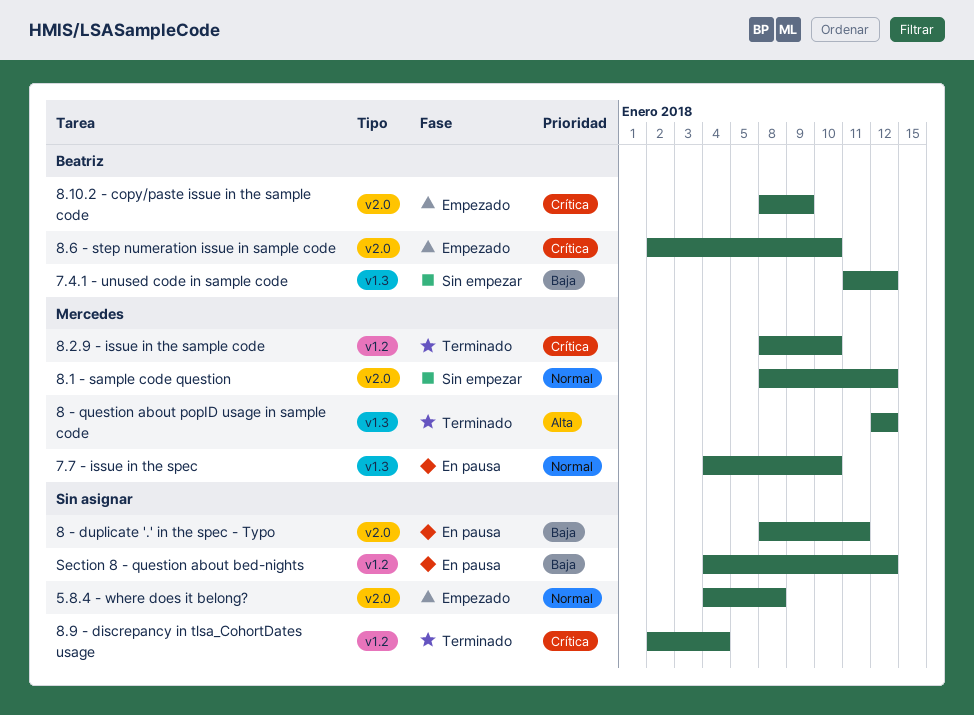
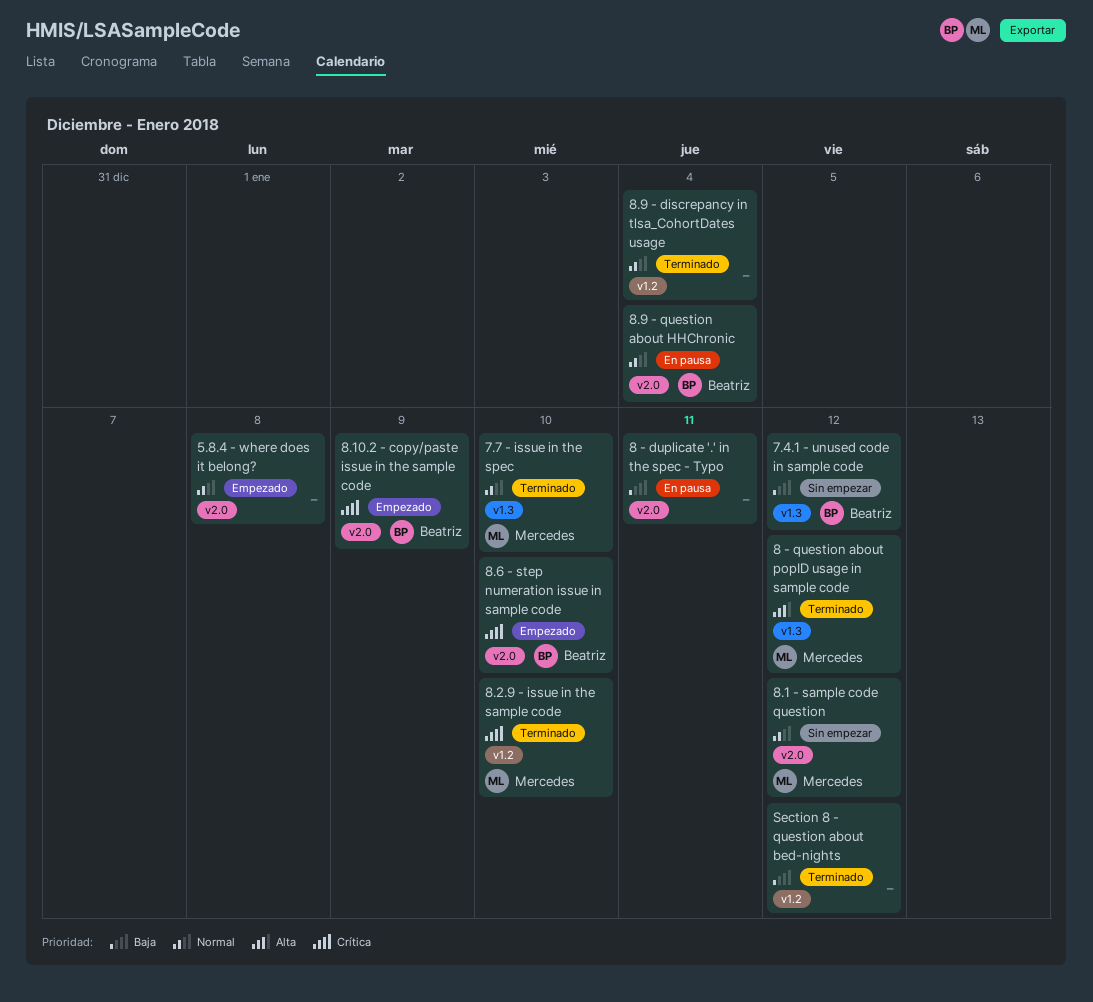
7.7 - issue in the spec, status: En pausa -> Terminado
8.9 - discrepancy in tlsa_CohortDates usage, priority: Crítica -> Normal
8.9 - question about HHChronic: none -> present
Section 8 - question about bed-nights, status: En pausa -> Terminado

